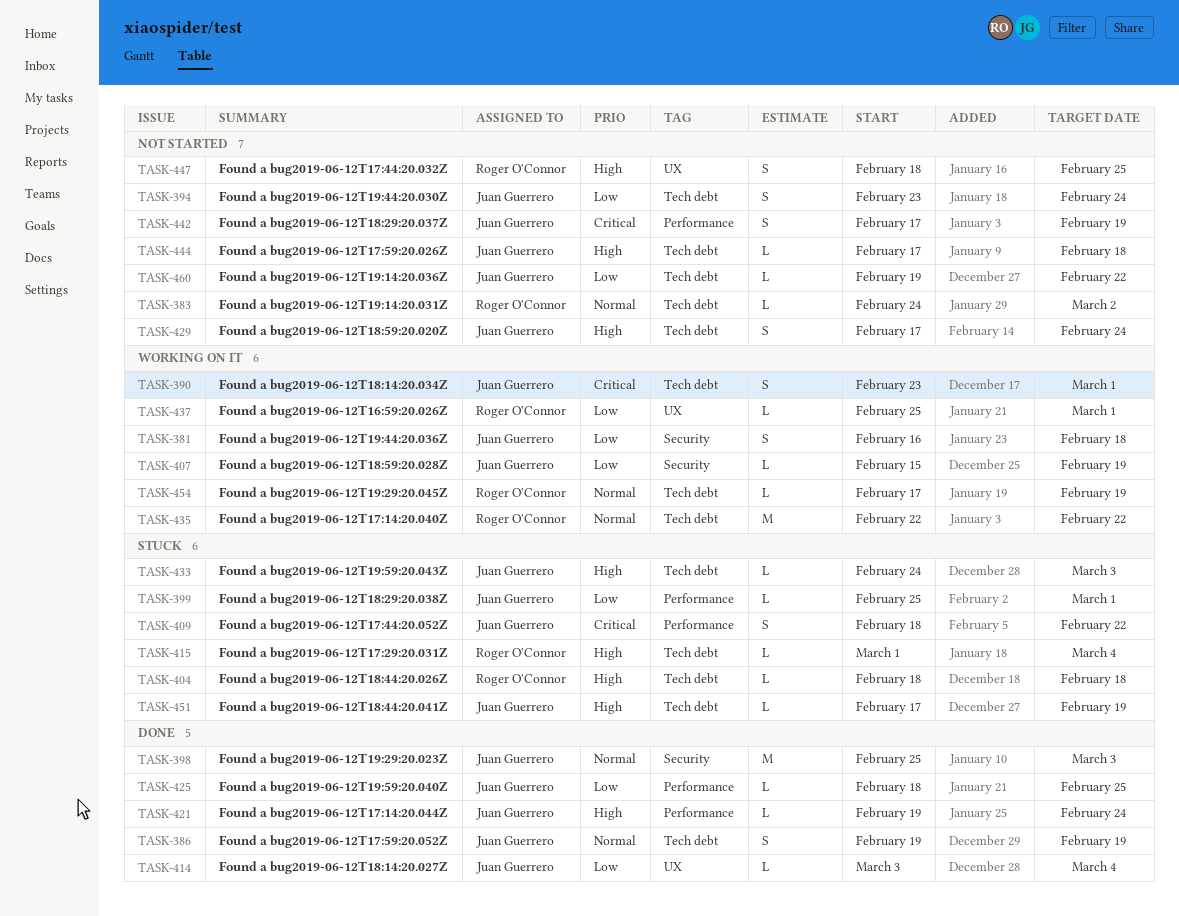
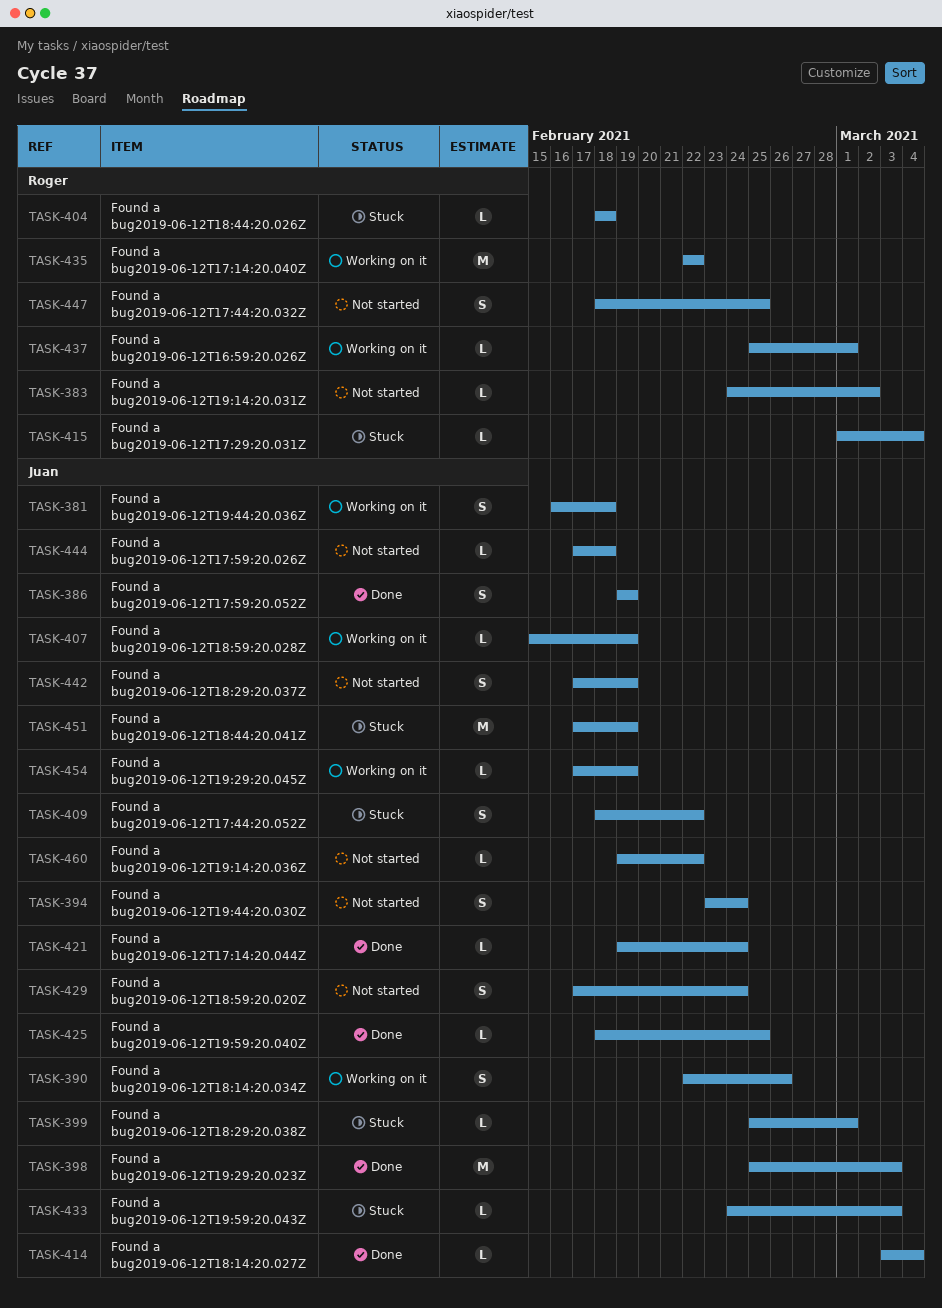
TASK-390, start: Feb 23 -> Feb 22
TASK-390, due: Mar 1 -> Feb 26
TASK-451, estimate: L -> M
TASK-454, owner: Roger O'Connor -> Juan Guerrero

